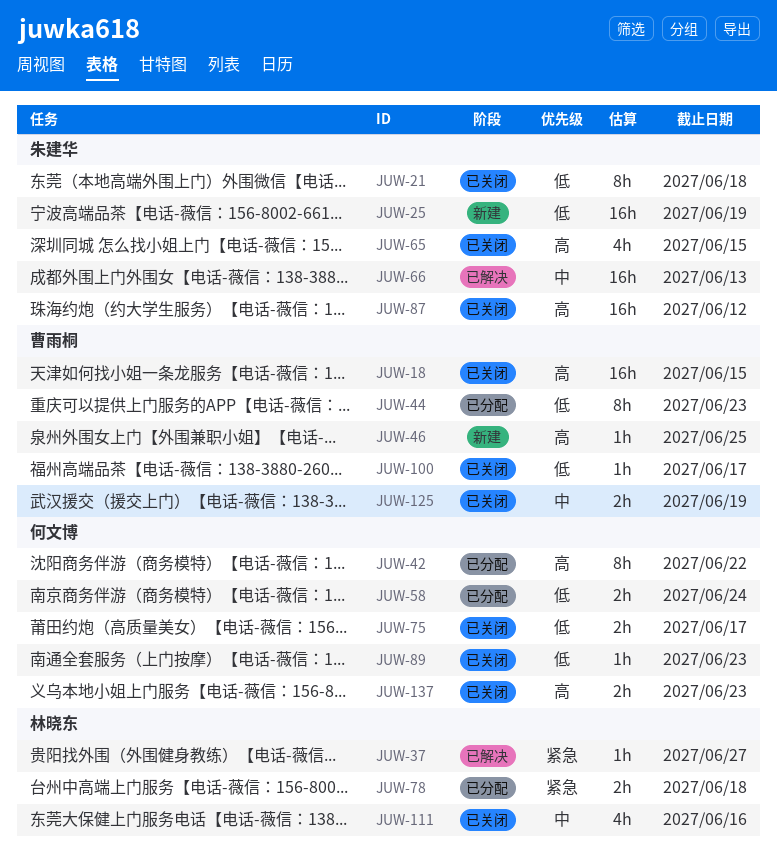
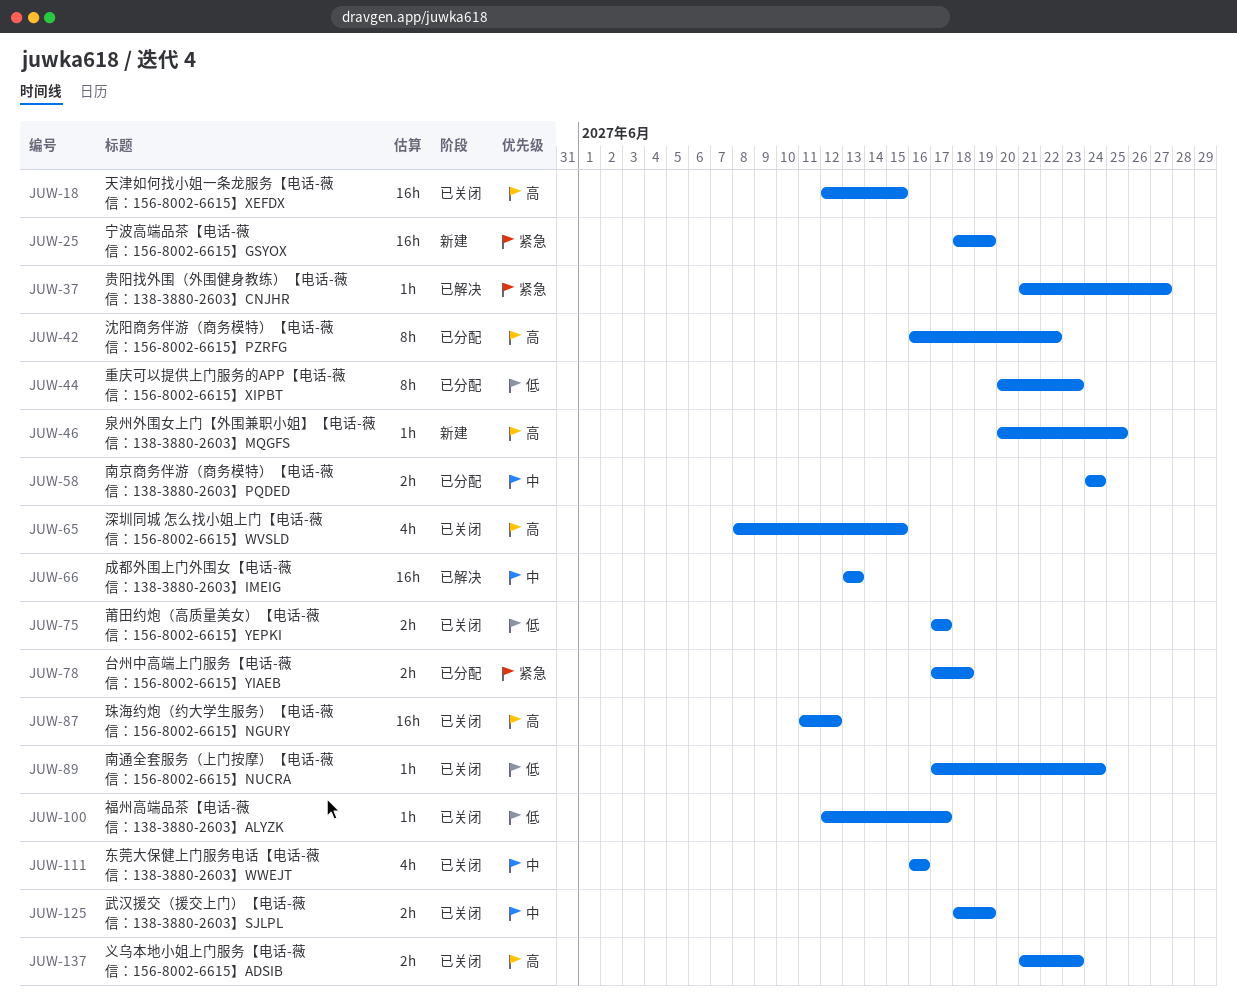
JUW-21: present -> none
JUW-25, priority: 低 -> 紧急
JUW-58, priority: 低 -> 中
JUW-89, due: Jun 23 -> Jun 24

